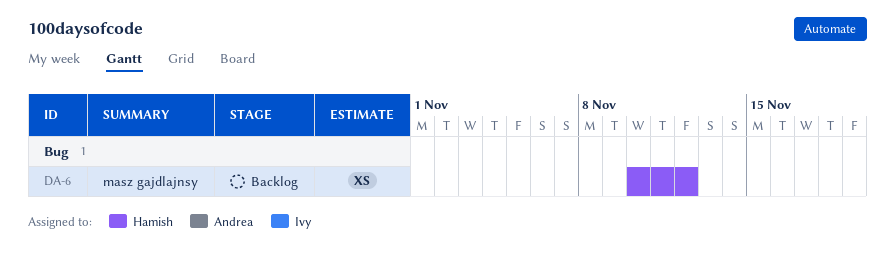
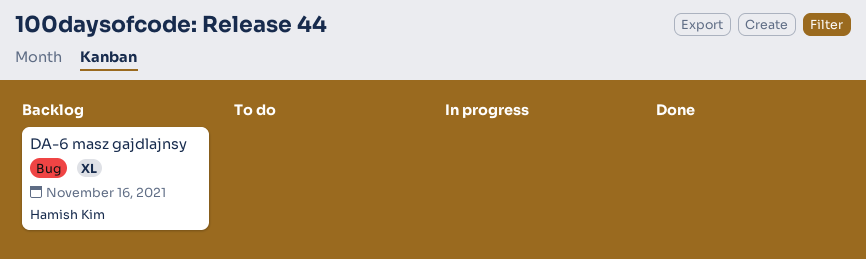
DA-6, estimate: XS -> XL
DA-6, due: Nov 12 -> Nov 16

